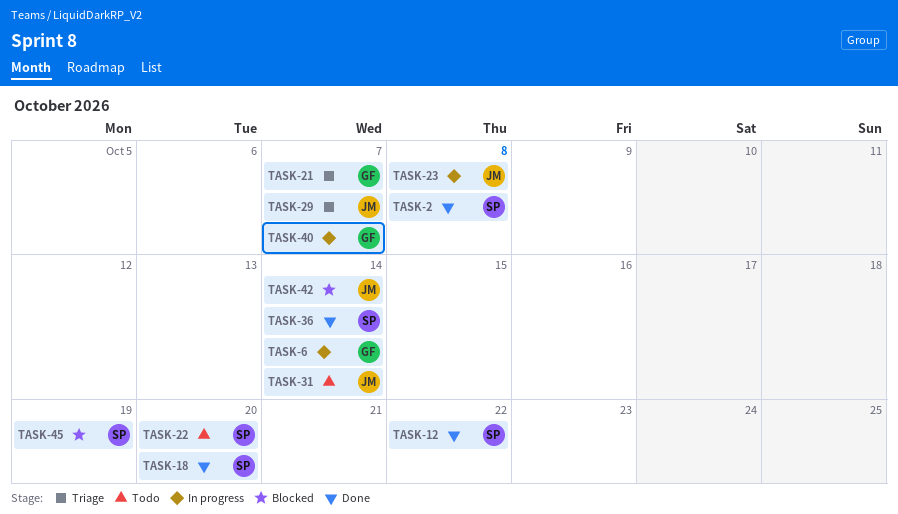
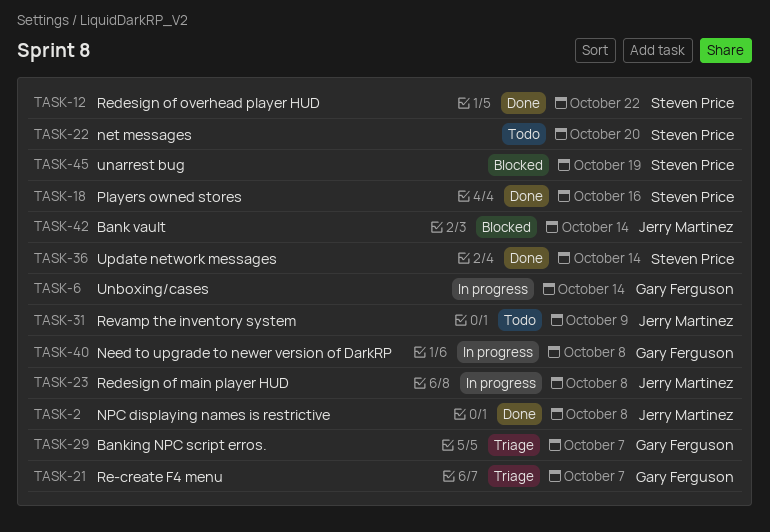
TASK-2, owner: Steven Price -> Jerry Martinez
TASK-18, due: Oct 20 -> Oct 16
TASK-29, owner: Jerry Martinez -> Gary Ferguson
TASK-31, due: Oct 14 -> Oct 9
TASK-40, due: Oct 7 -> Oct 8

